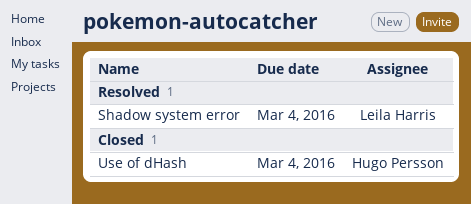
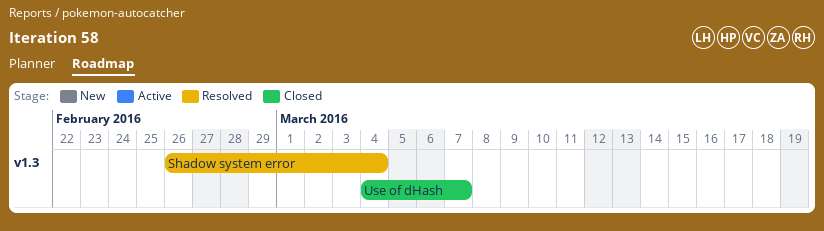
Use of dHash, due: Mar 4 -> Mar 7

